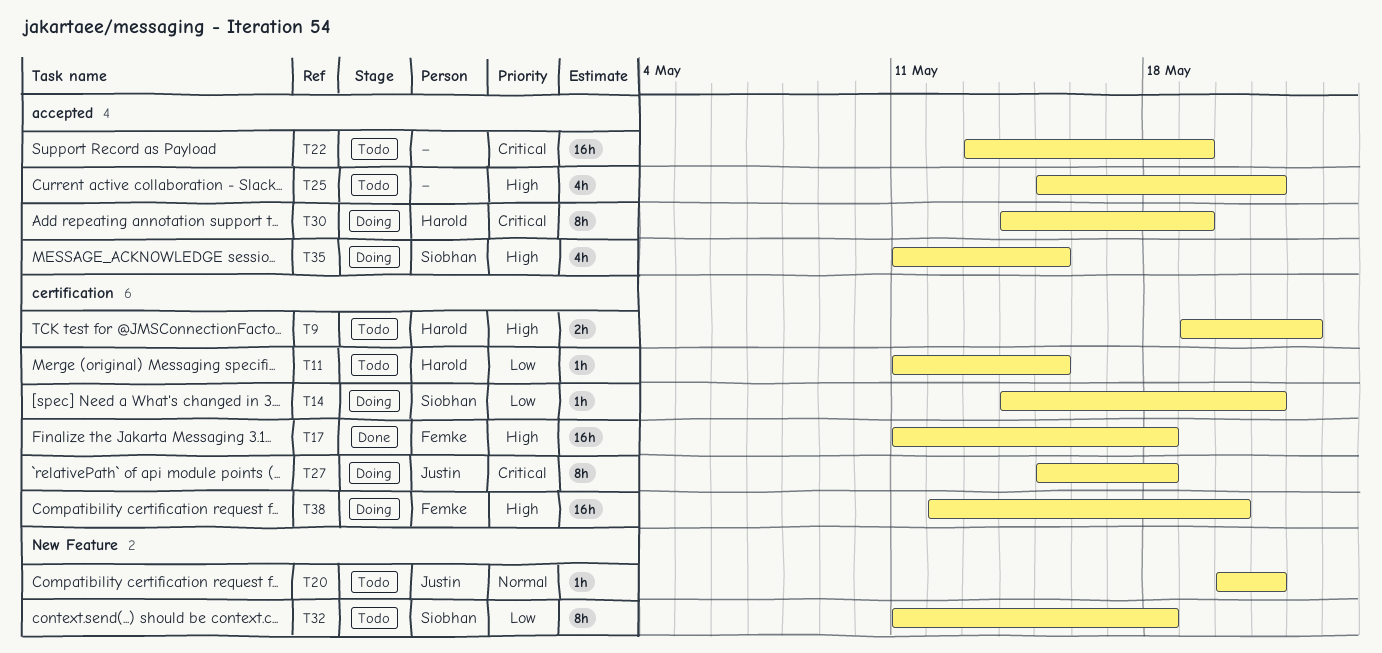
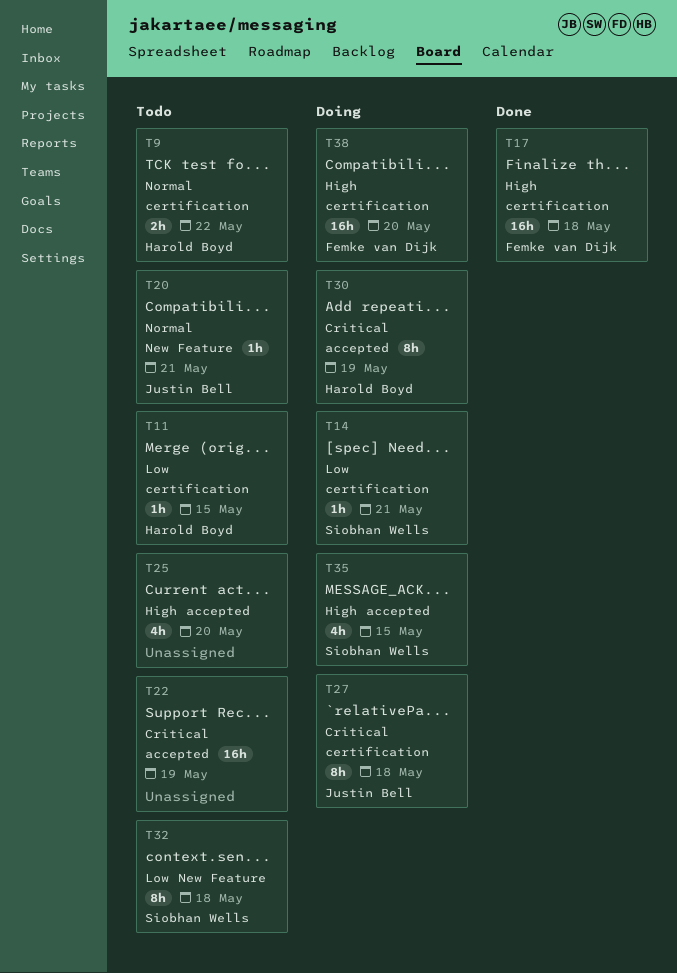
T9, priority: High -> Normal
T25, due: May 21 -> May 20

